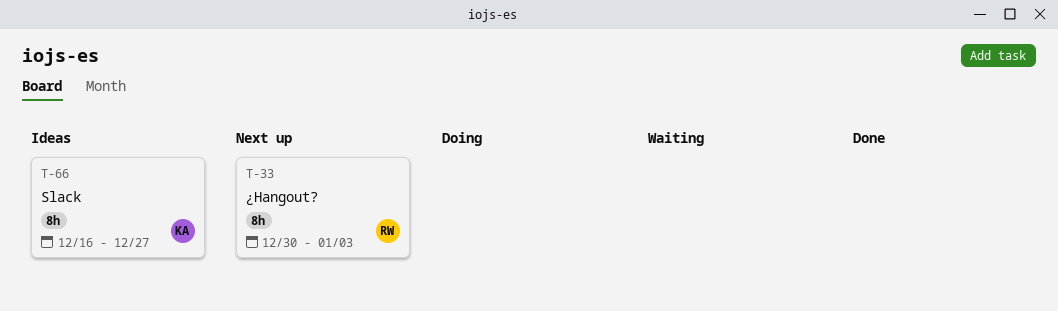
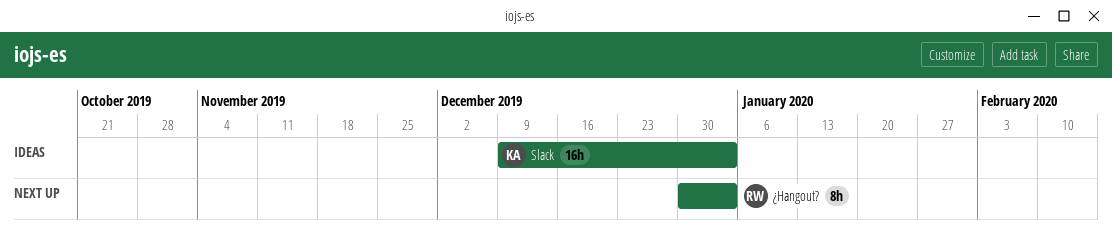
Slack, estimate: 8h -> 16h
Slack, start: Dec 16 -> Dec 9
Slack, due: Dec 27 -> Jan 3

